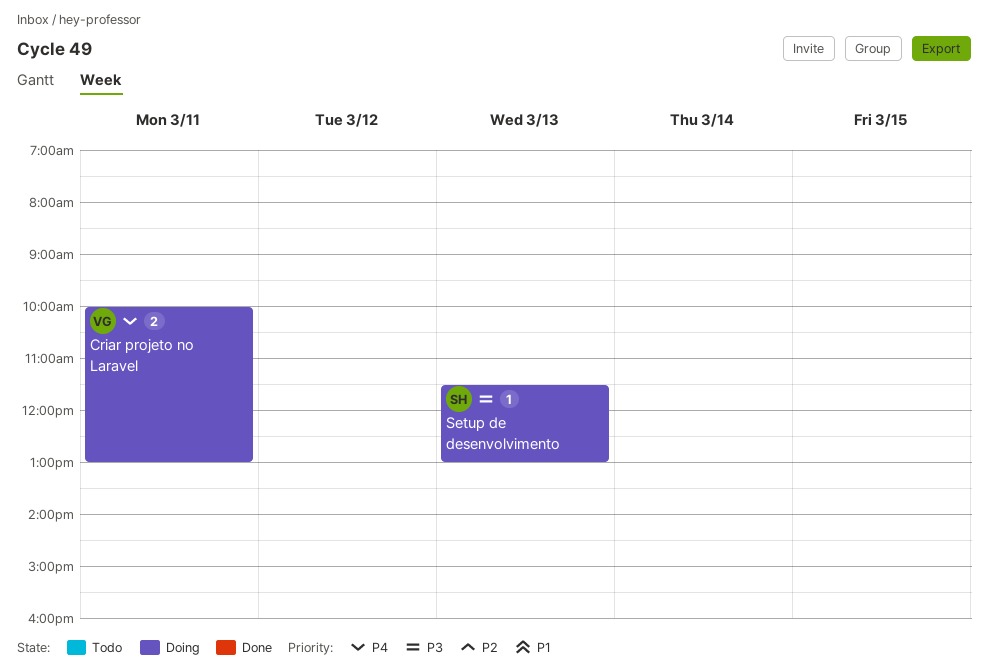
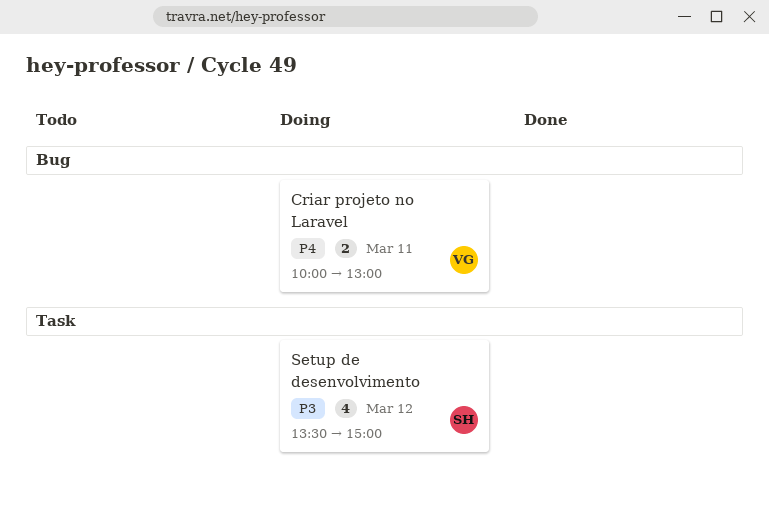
Setup de desenvolvimento, estimate: 1 -> 4
Setup de desenvolvimento, day: Mar 13 -> Mar 12
Setup de desenvolvimento, begins: 11:30 -> 13:30
Setup de desenvolvimento, ends: 13:00 -> 15:00

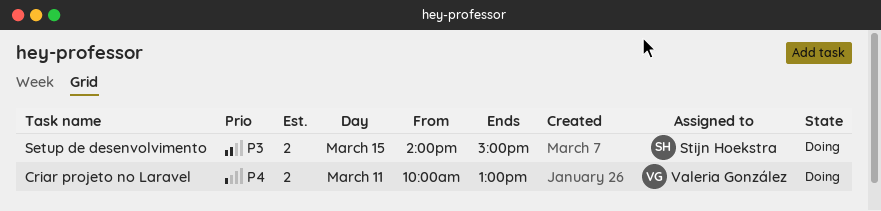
Setup de desenvolvimento, estimate: 4 -> 2
Setup de desenvolvimento, day: Mar 12 -> Mar 15
Setup de desenvolvimento, begins: 13:30 -> 14:00

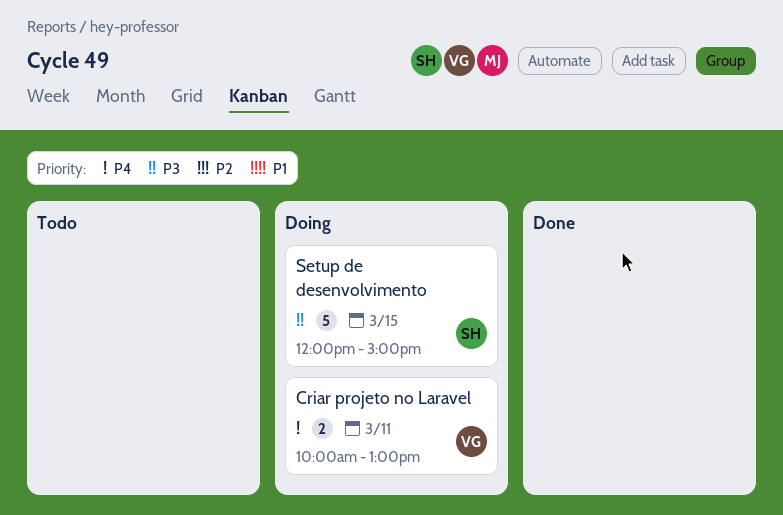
Setup de desenvolvimento, estimate: 2 -> 5
Setup de desenvolvimento, begins: 14:00 -> 12:00

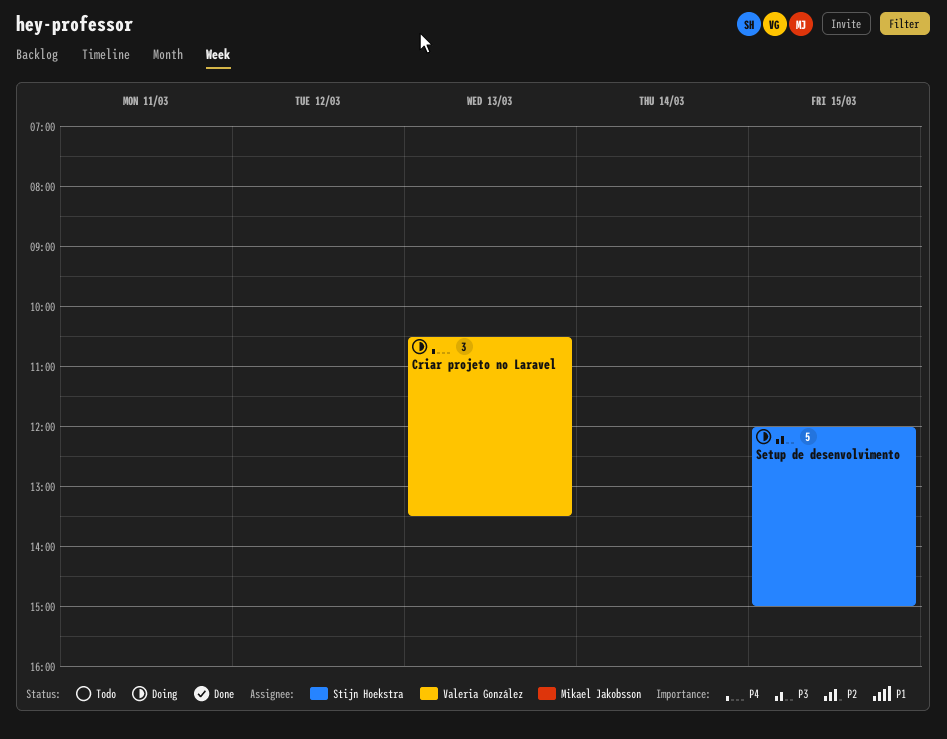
Criar projeto no Laravel, estimate: 2 -> 3
Criar projeto no Laravel, day: Mar 11 -> Mar 13
Criar projeto no Laravel, begins: 10:00 -> 10:30
Criar projeto no Laravel, ends: 13:00 -> 13:30

